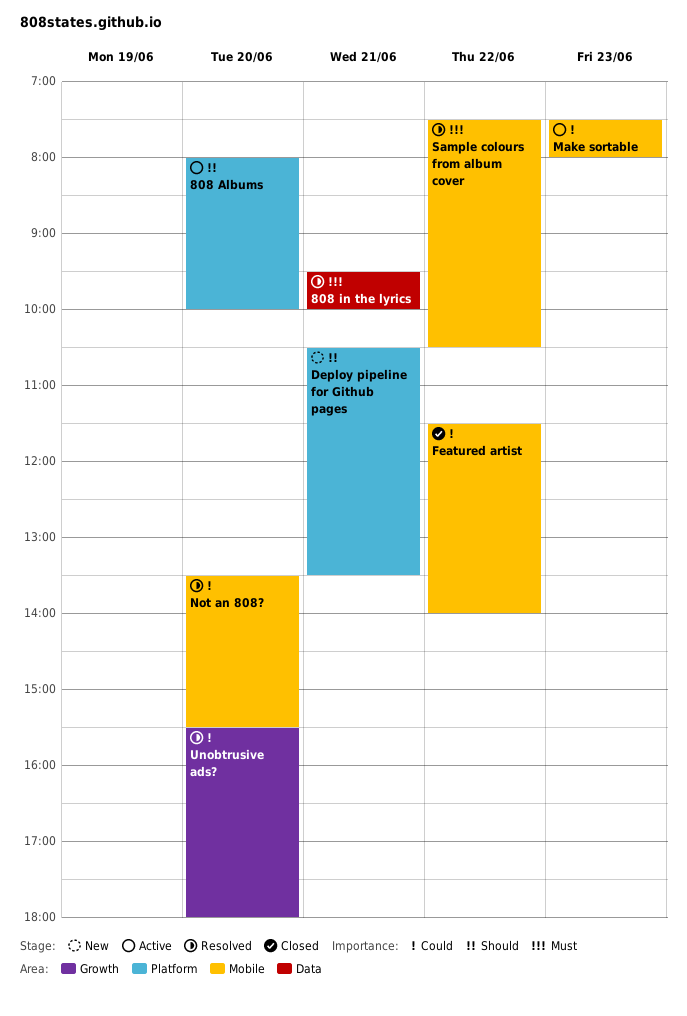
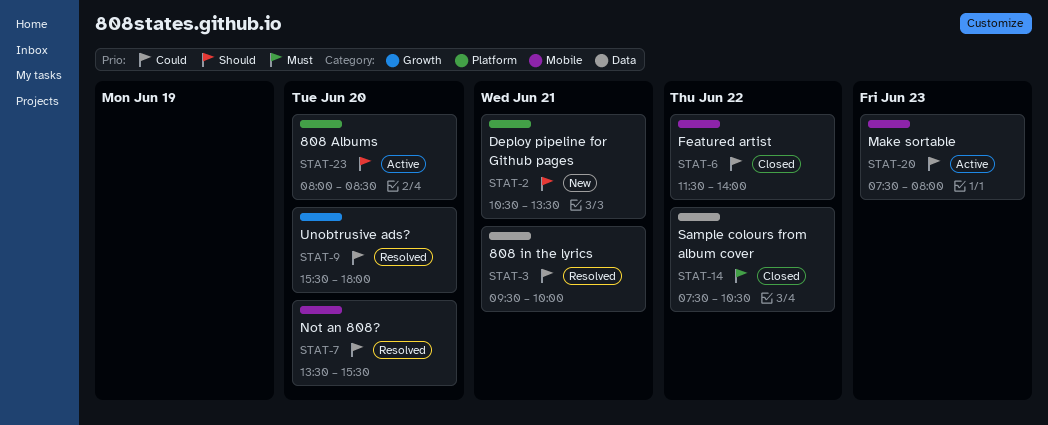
808 Albums, ends: 10:00 -> 08:30
808 in the lyrics, priority: Must -> Could
Sample colours from album cover, status: Resolved -> Closed
Sample colours from album cover, label: Mobile -> Data

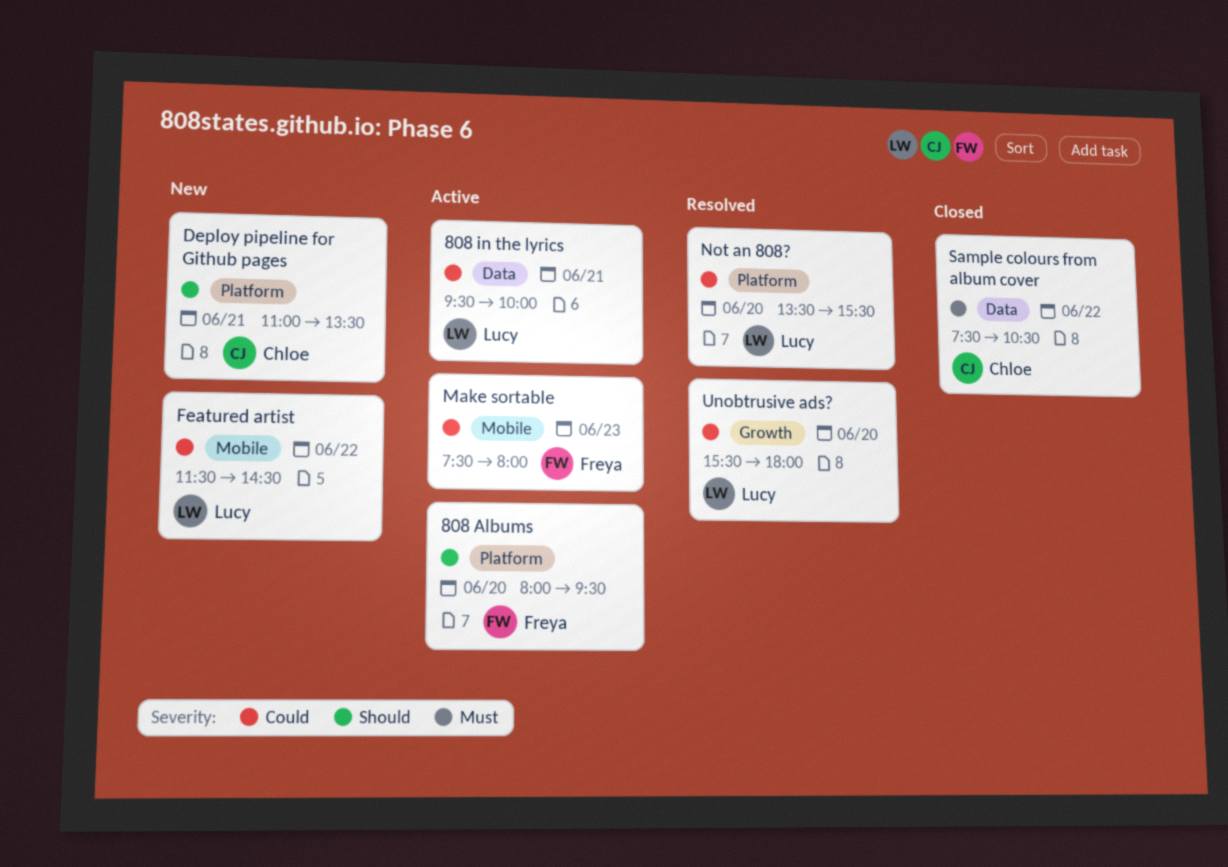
808 Albums, ends: 08:30 -> 09:30
808 in the lyrics, status: Resolved -> Active
Deploy pipeline for Github pages, begins: 10:30 -> 11:00
Featured artist, status: Closed -> New
Featured artist, ends: 14:00 -> 14:30
Not an 808?, label: Mobile -> Platform

